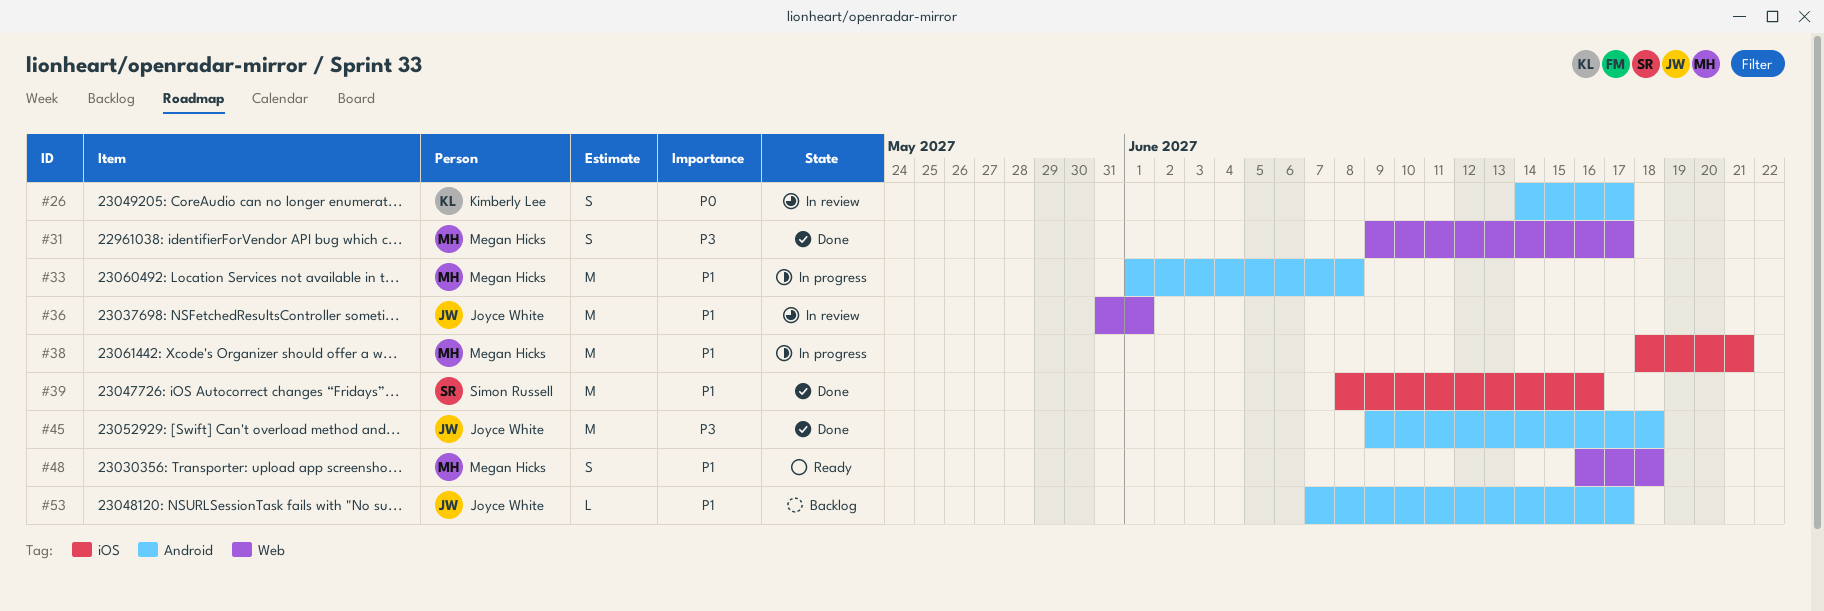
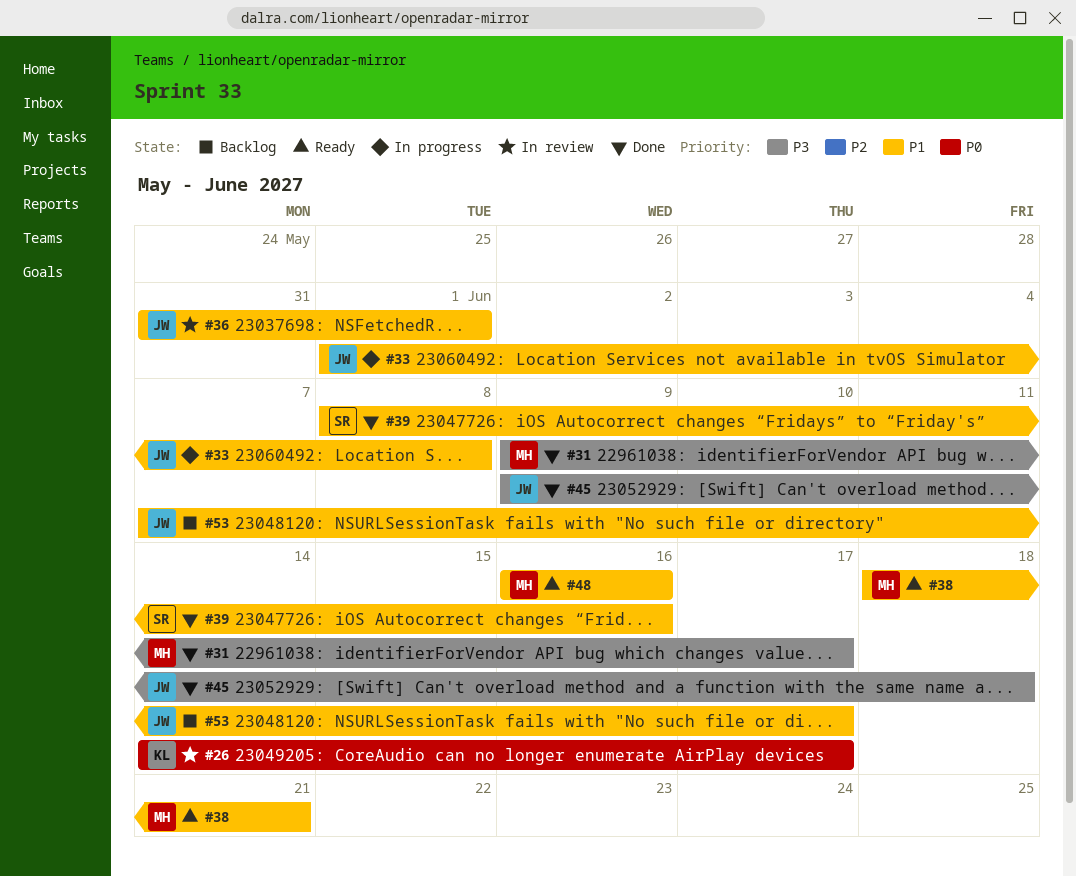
#33, owner: Megan Hicks -> Joyce White
#38, status: In progress -> Ready
#48, due: Jun 18 -> Jun 16

